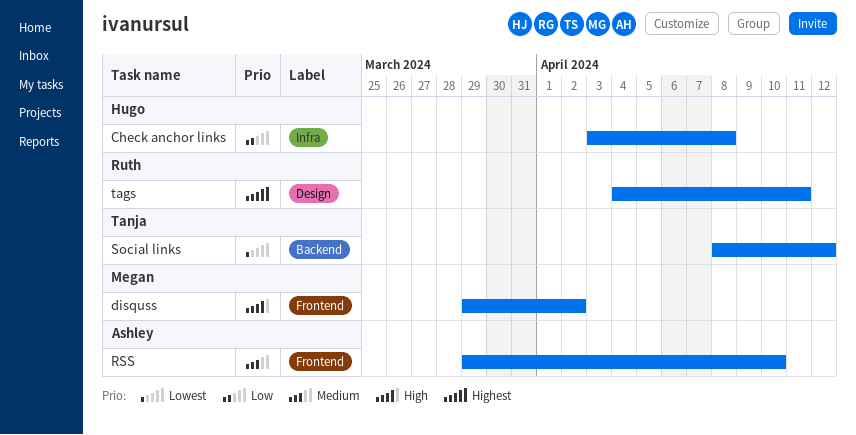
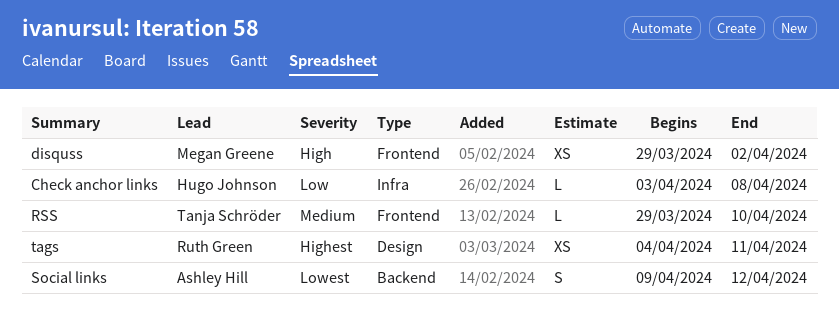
RSS, owner: Ashley Hill -> Tanja Schröder
Social links, owner: Tanja Schröder -> Ashley Hill
Social links, start: Apr 8 -> Apr 9

